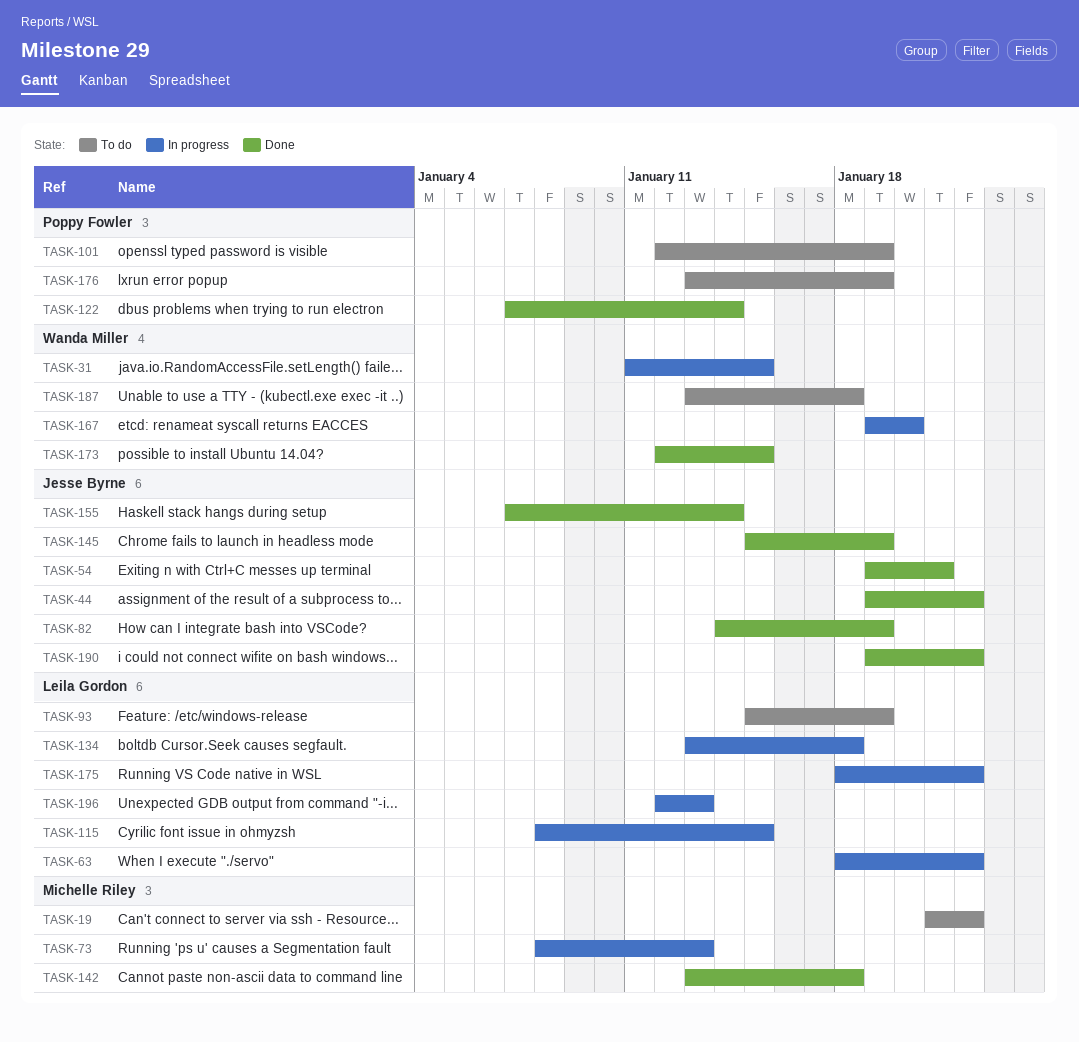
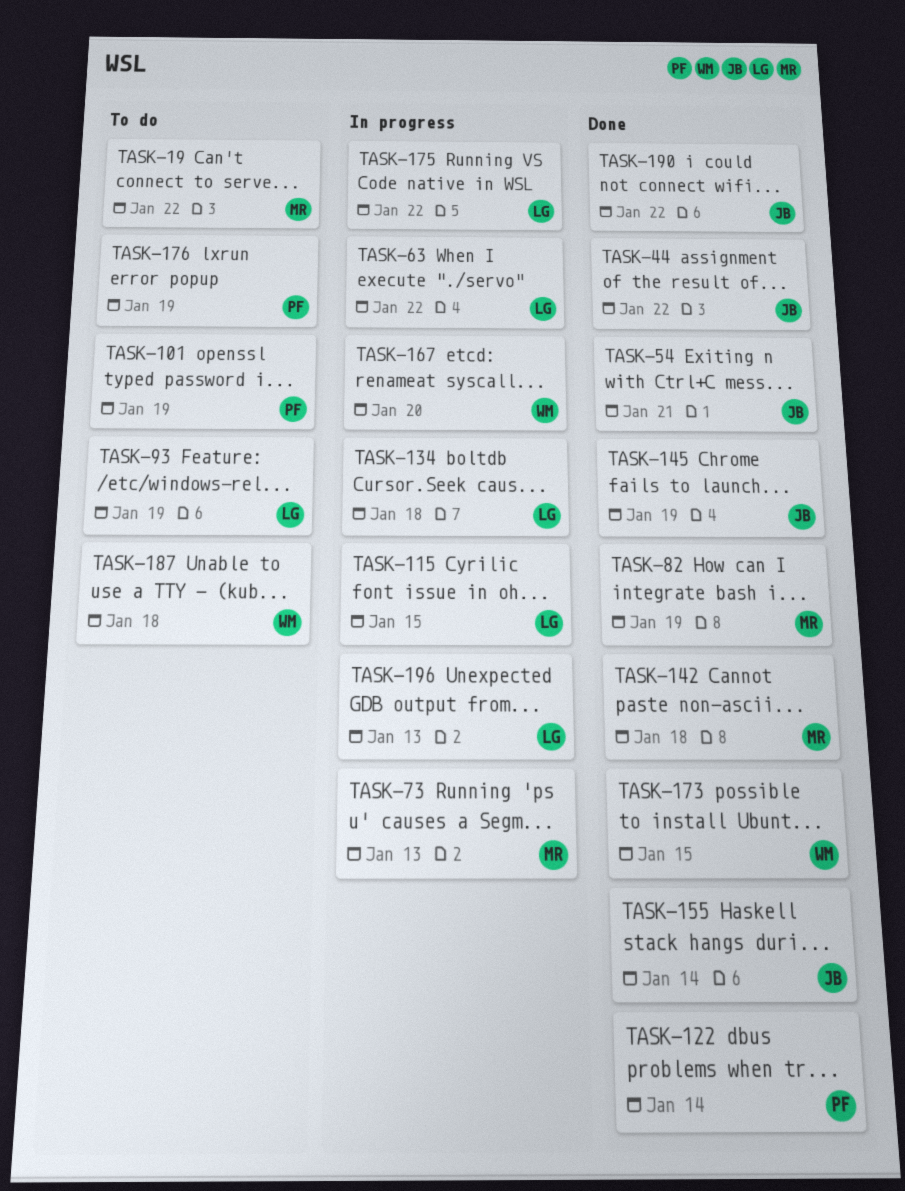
TASK-31: present -> none
TASK-82, owner: Jesse Byrne -> Michelle Riley

